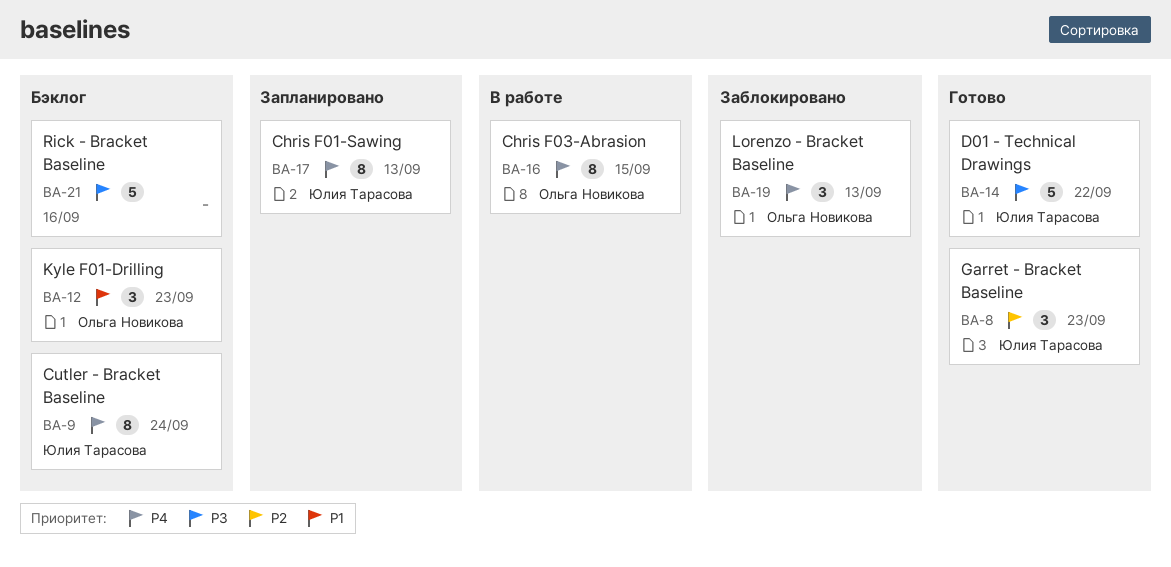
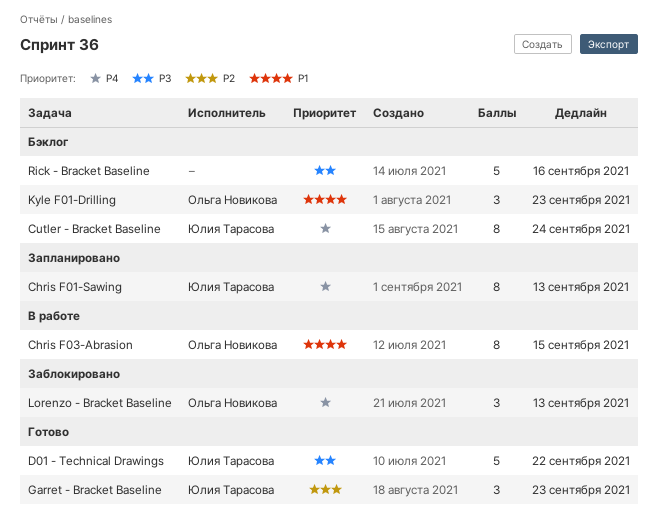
Chris F03-Abrasion, priority: P4 -> P1

